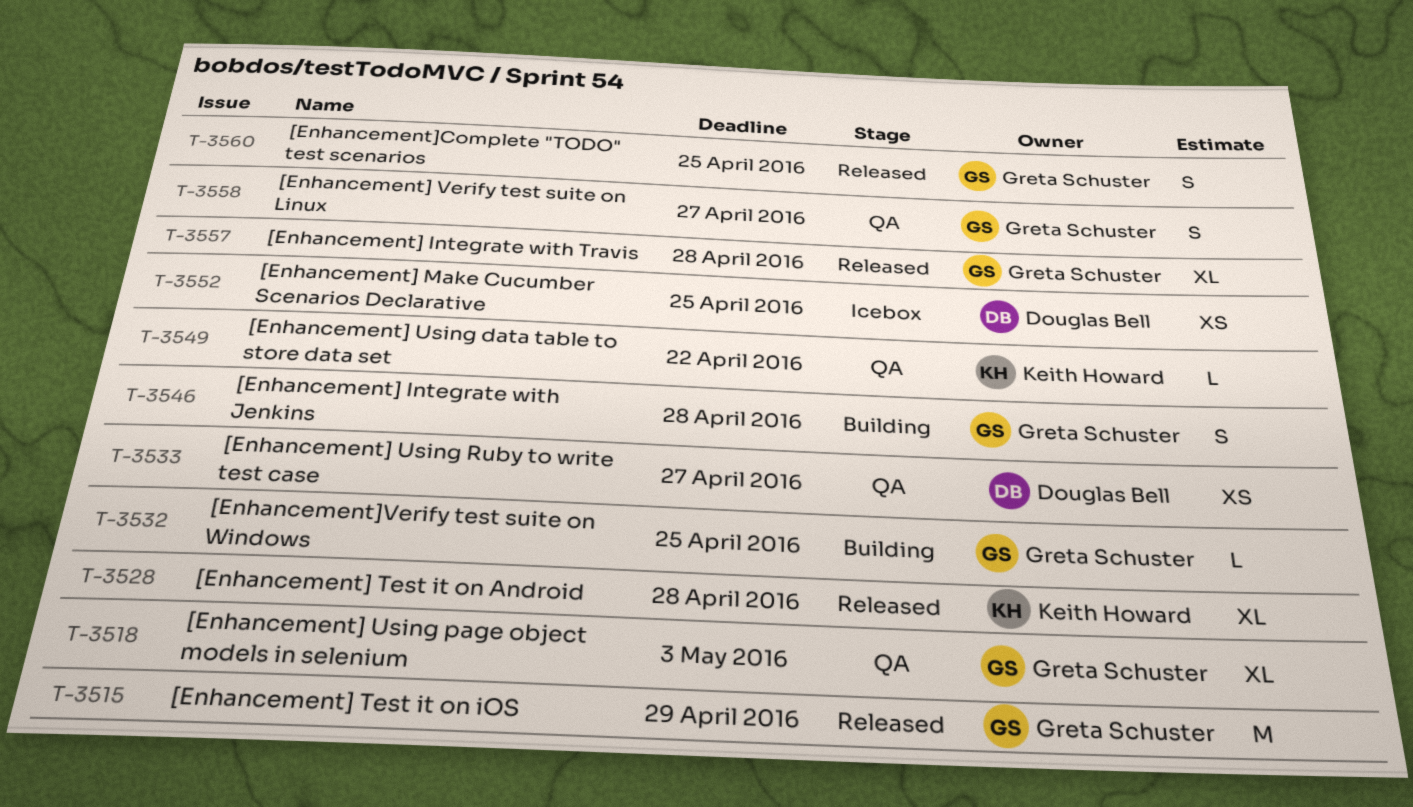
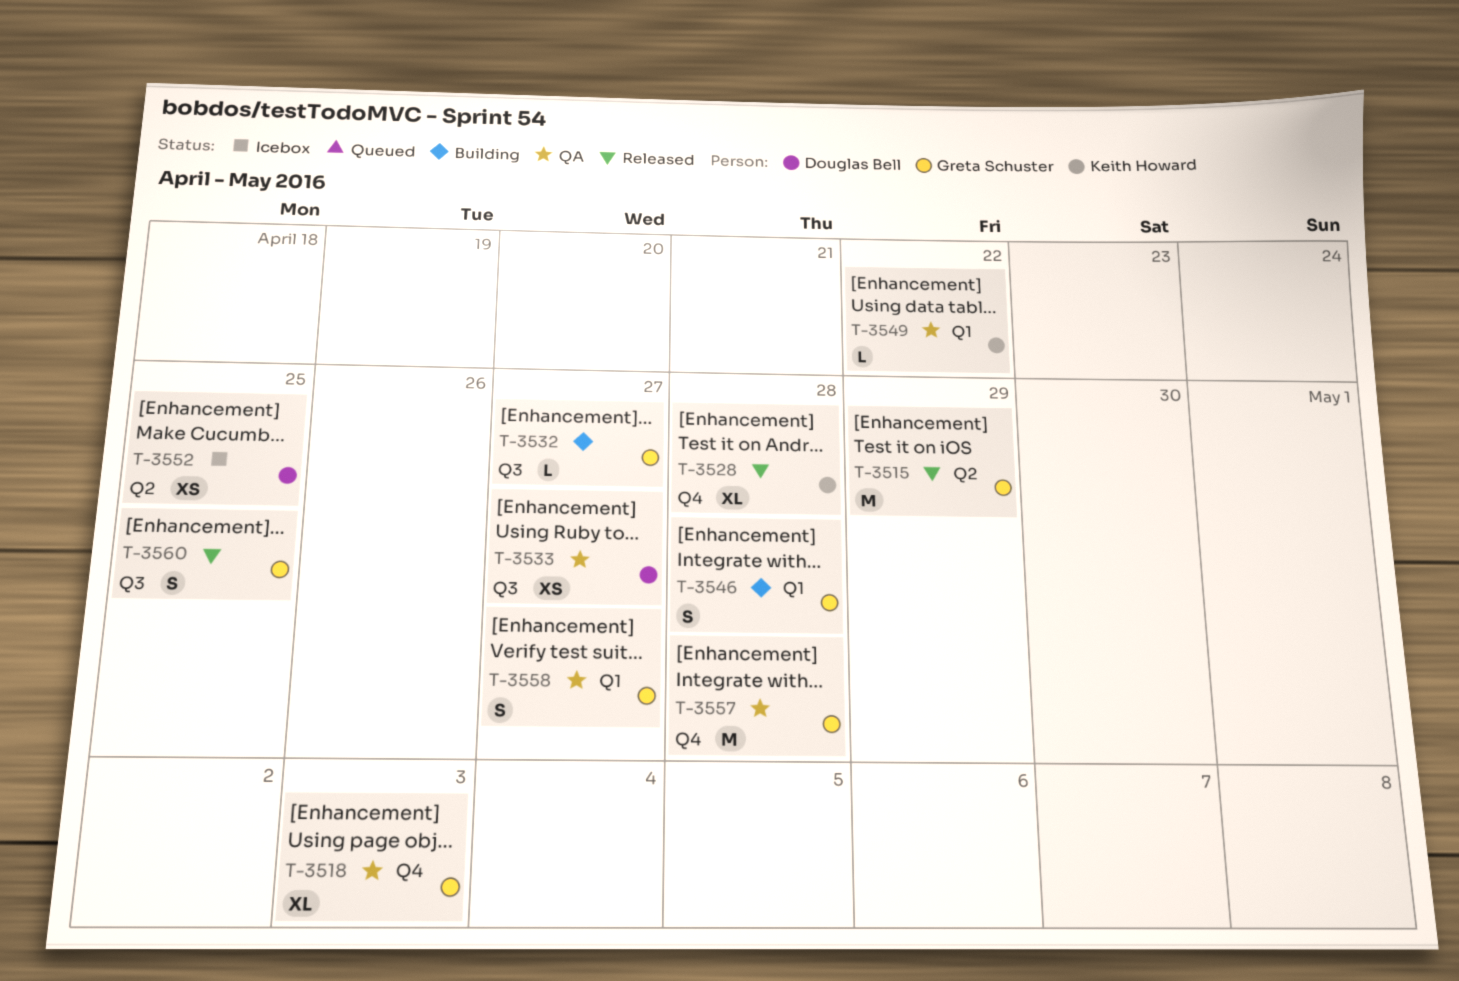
T-3532, due: Apr 25 -> Apr 27
T-3557, status: Released -> QA
T-3557, estimate: XL -> M

